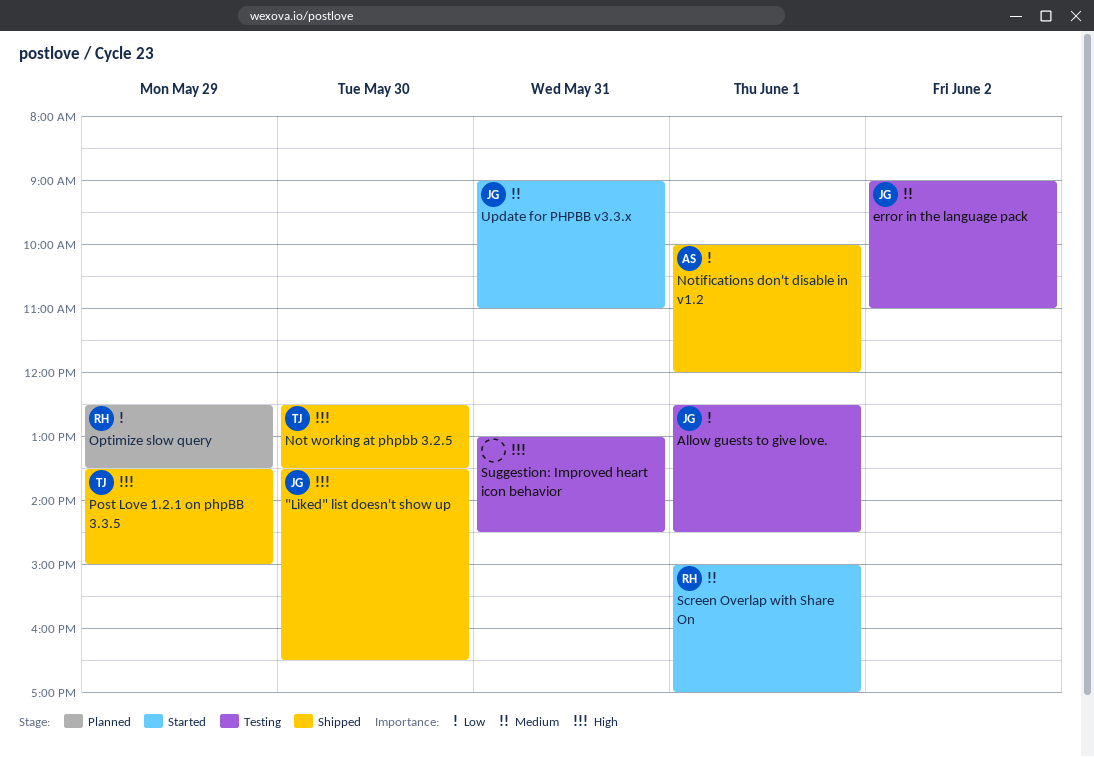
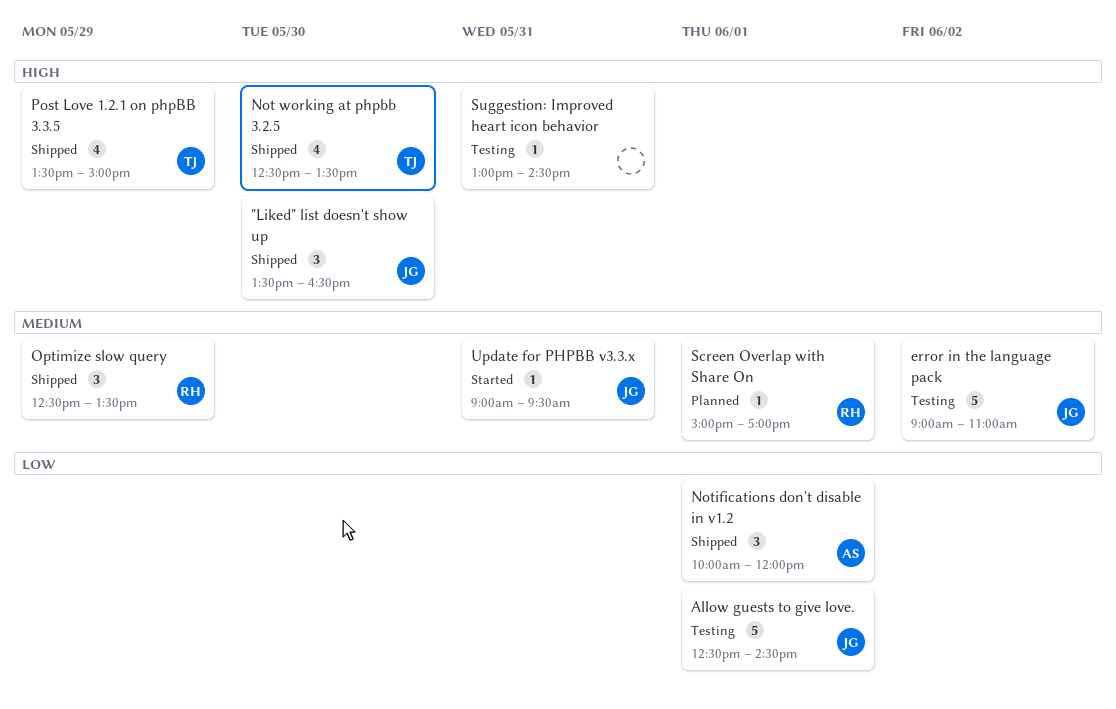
Optimize slow query, status: Planned -> Shipped
Optimize slow query, priority: Low -> Medium
Screen Overlap with Share On, status: Started -> Planned
Update for PHPBB v3.3.x, ends: 11:00 -> 09:30

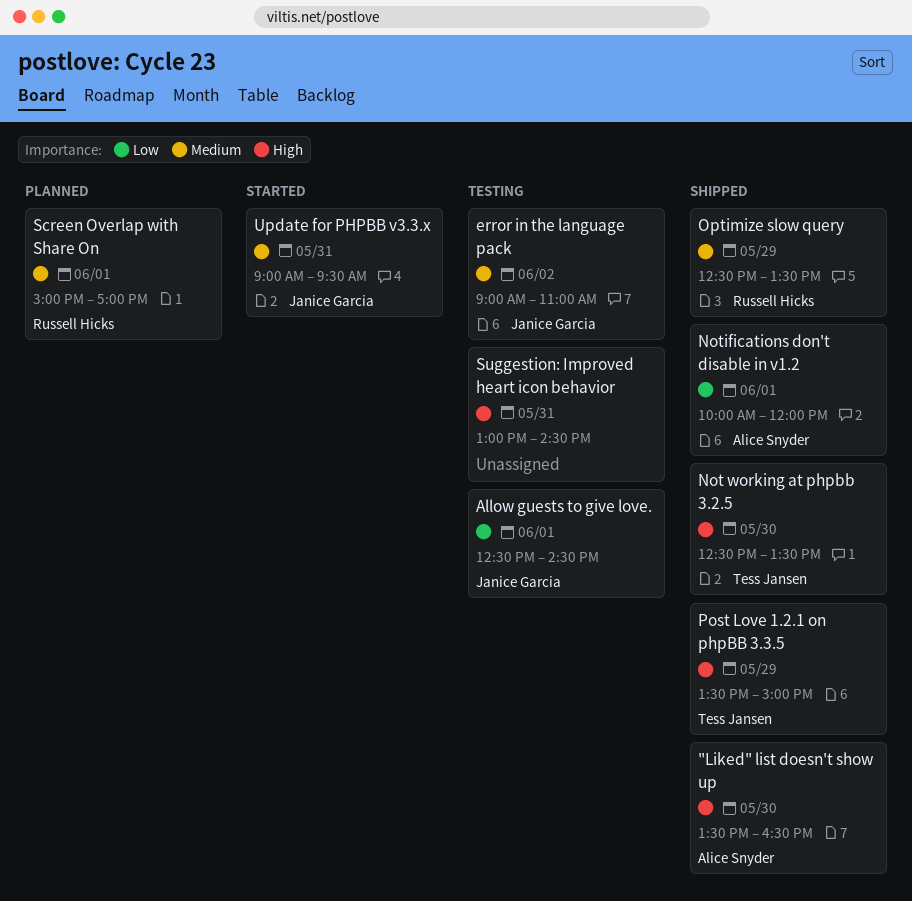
"Liked" list doesn't show up, owner: Janice Garcia -> Alice Snyder

